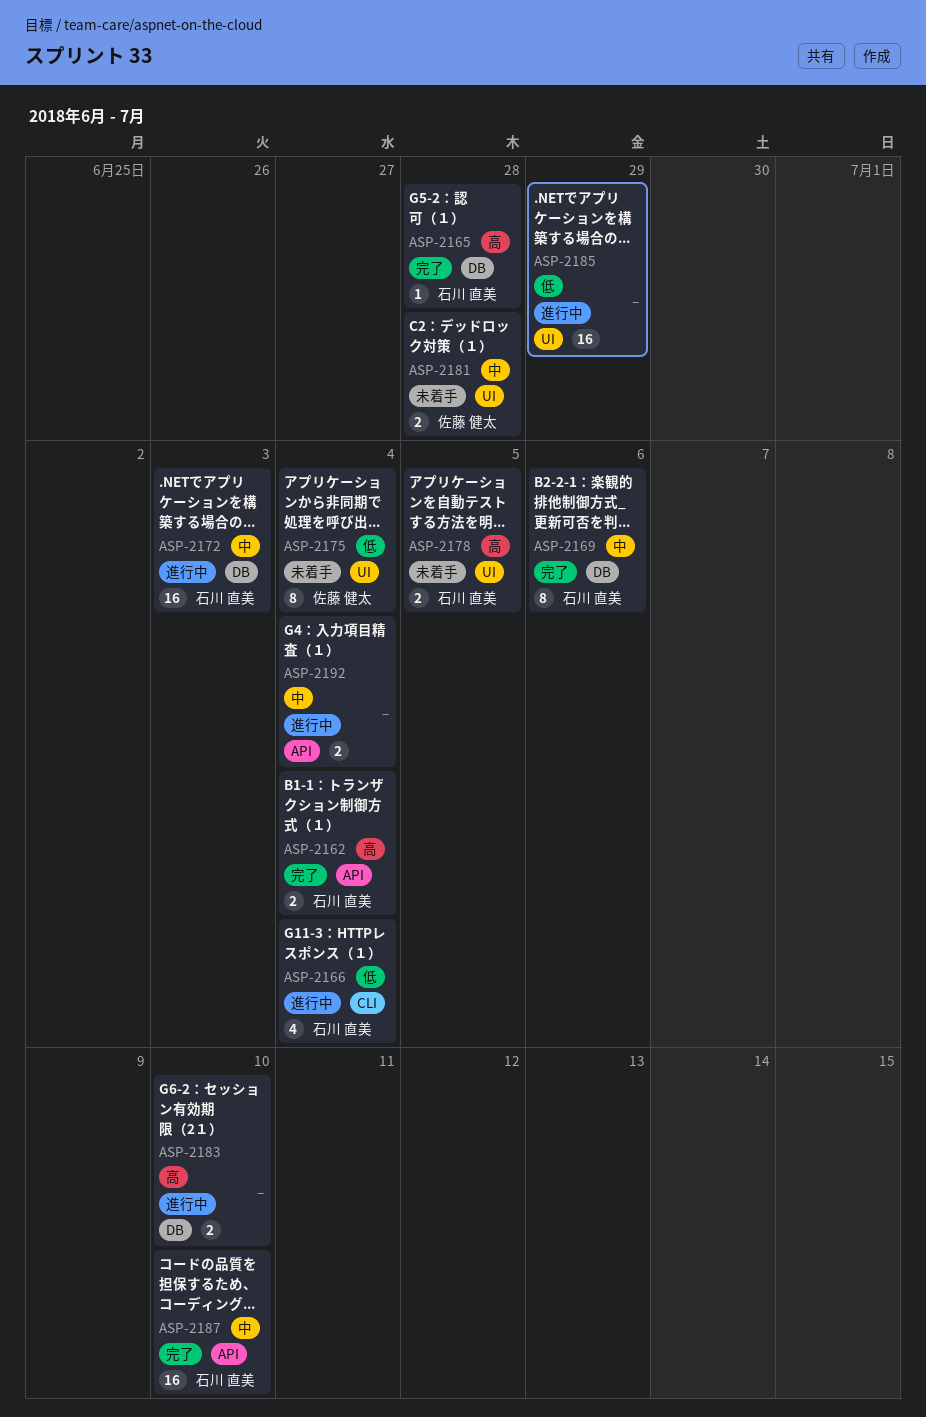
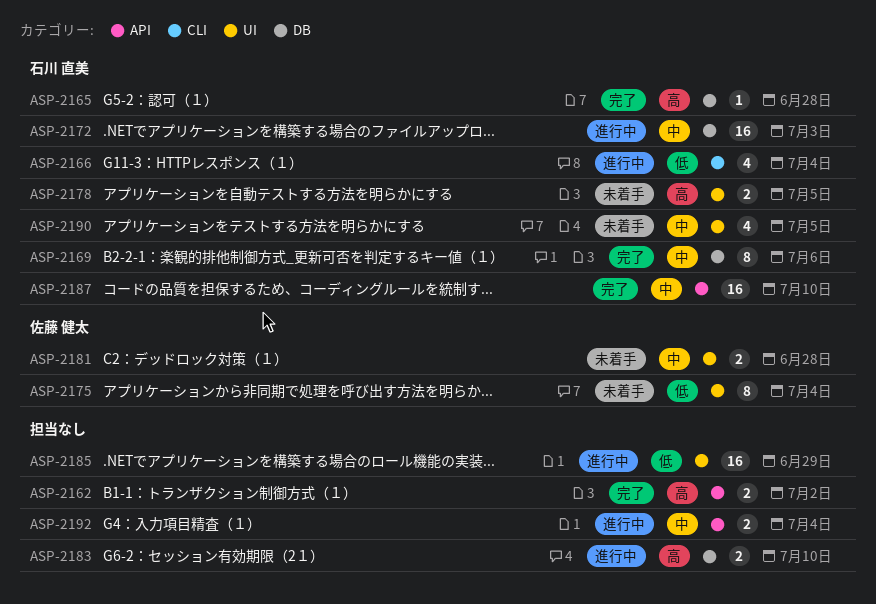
ASP-2162, owner: 石川 直美 -> none
ASP-2162, due: Jul 4 -> Jul 2
ASP-2190: none -> present

